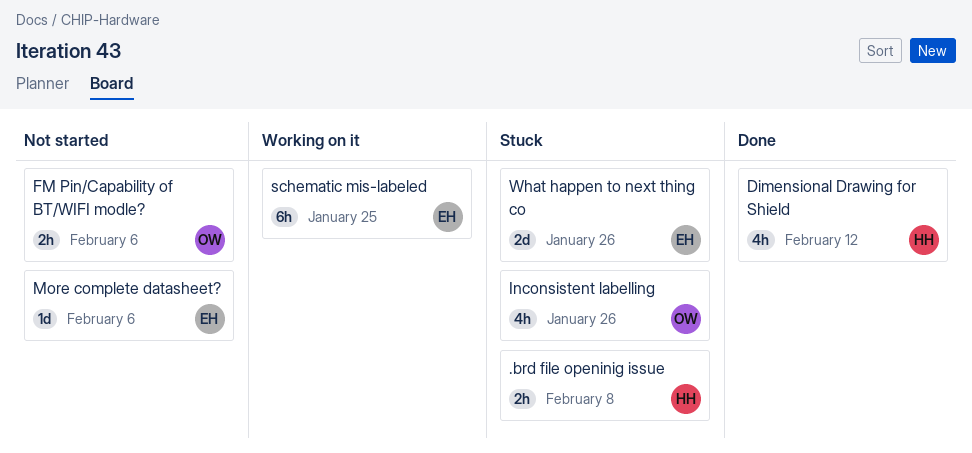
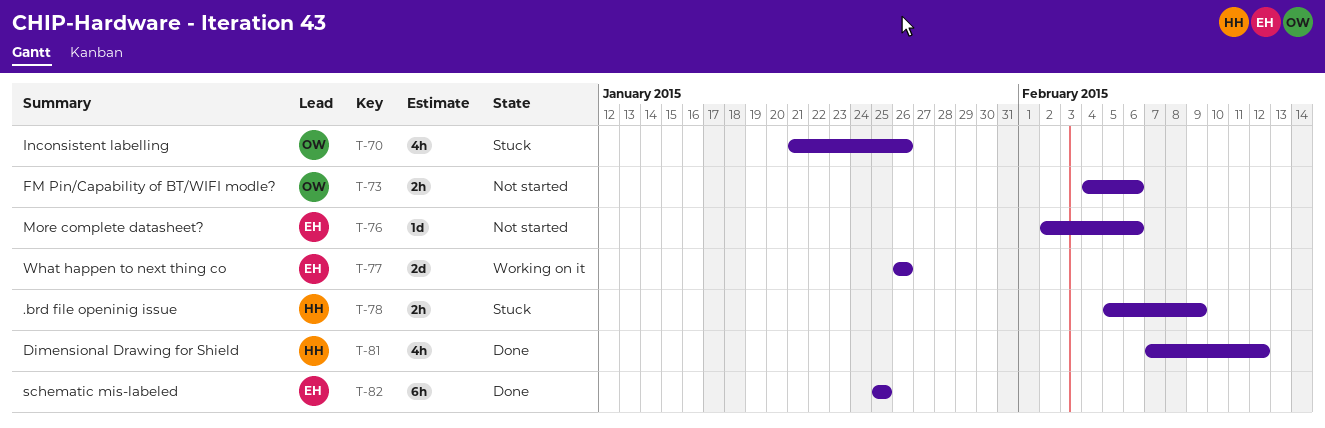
.brd file openinig issue, due: Feb 8 -> Feb 9
schematic mis-labeled, status: Working on it -> Done
What happen to next thing co, status: Stuck -> Working on it

